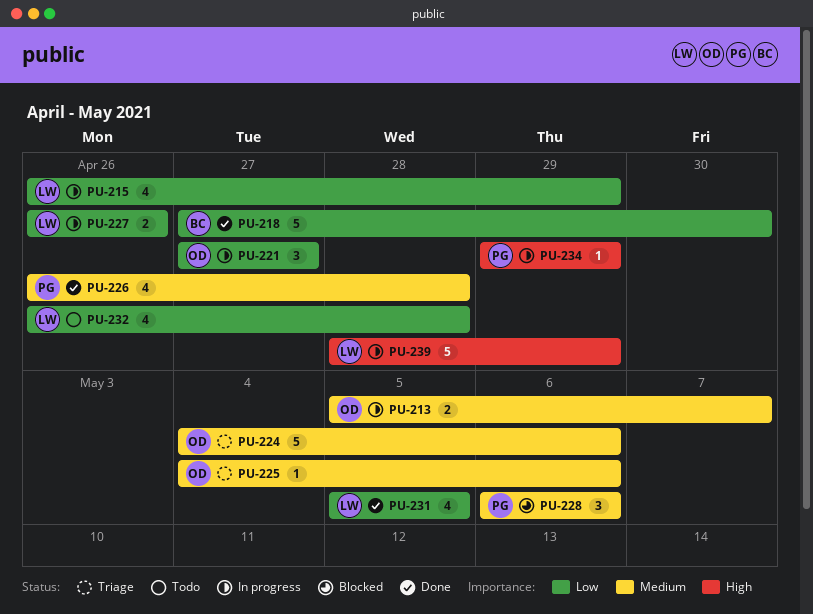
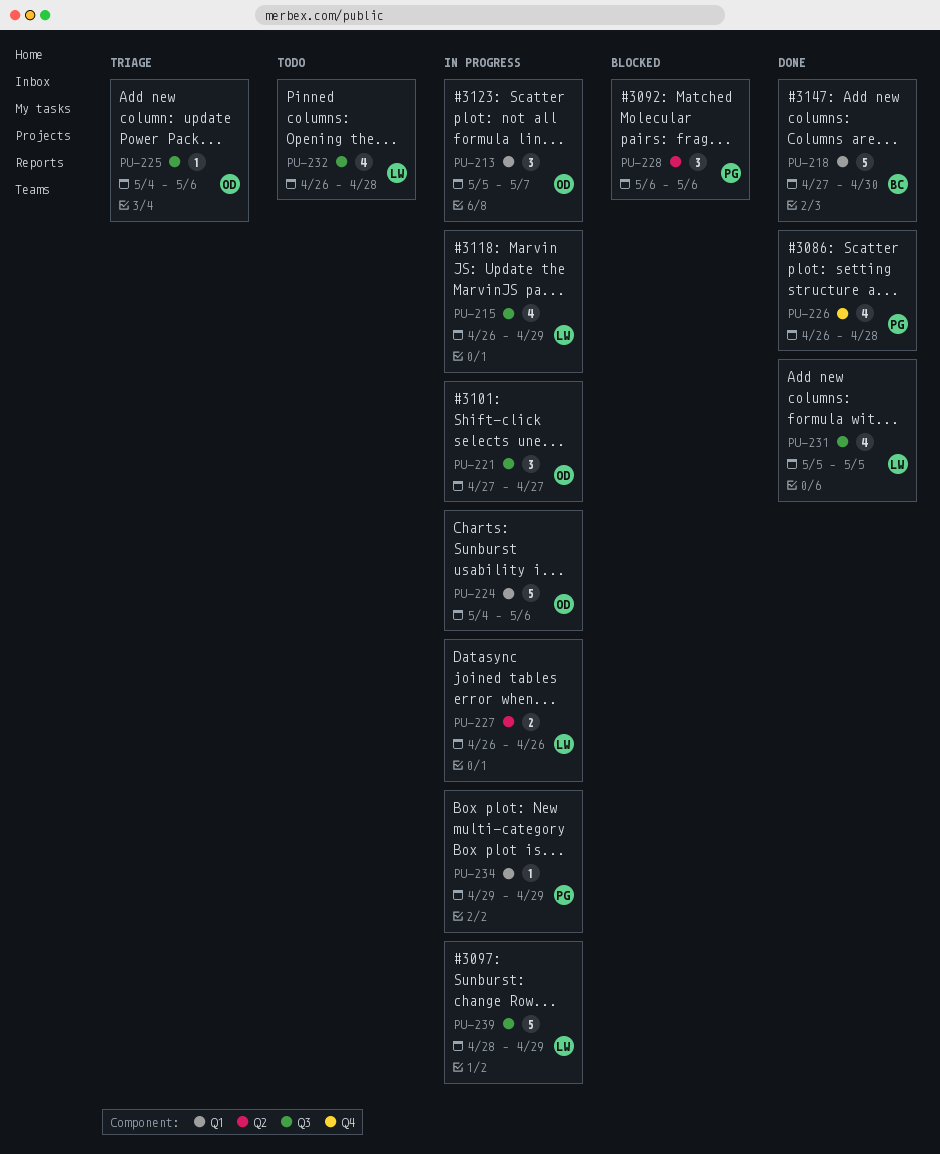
PU-213, estimate: 2 -> 3
PU-224, status: Triage -> In progress

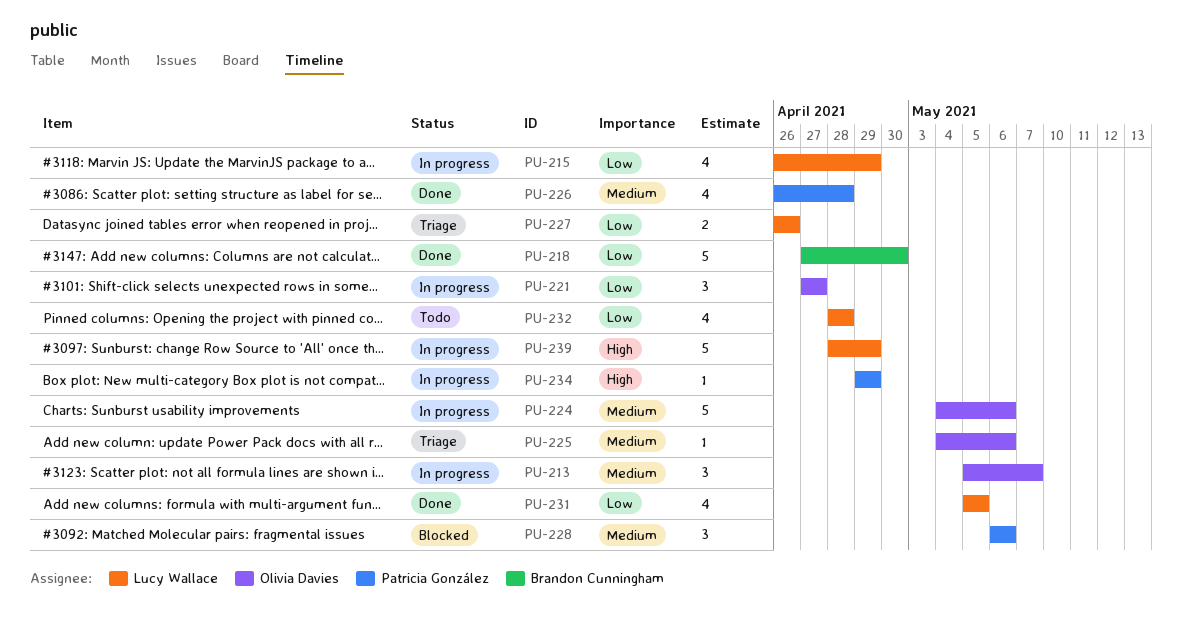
PU-227, status: In progress -> Triage
PU-232, start: Apr 26 -> Apr 28

